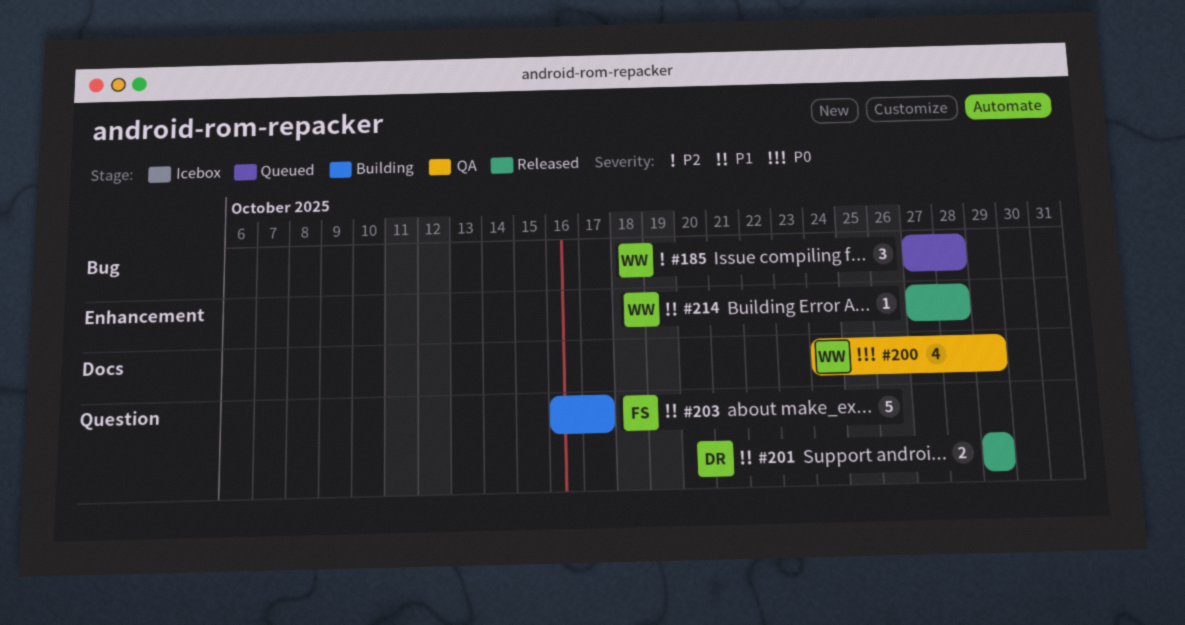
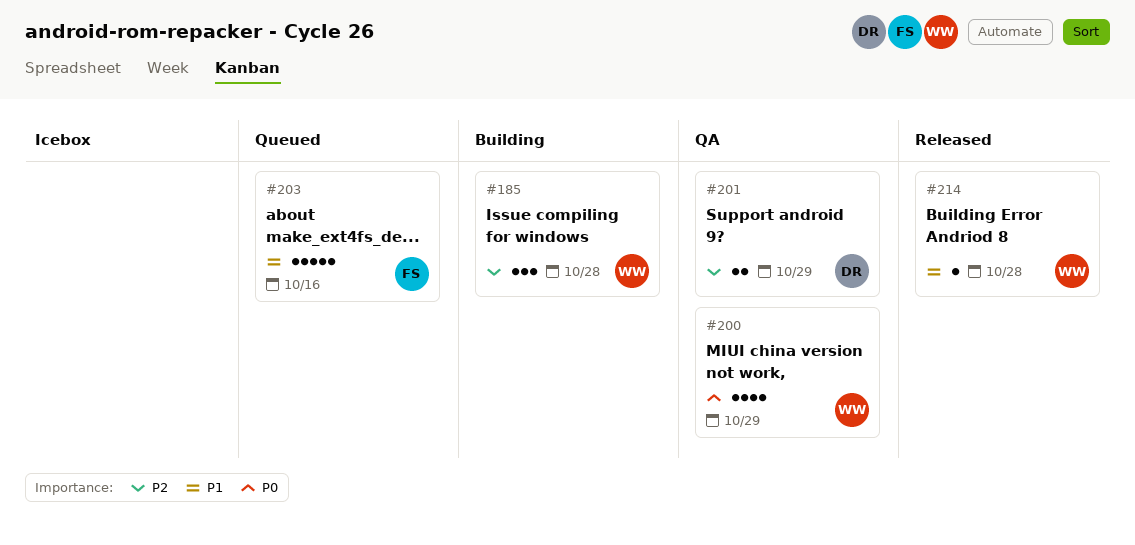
#185, status: Queued -> Building
#201, status: Released -> QA
#201, priority: P1 -> P2
#203, status: Building -> Queued
#203, due: Oct 17 -> Oct 16

